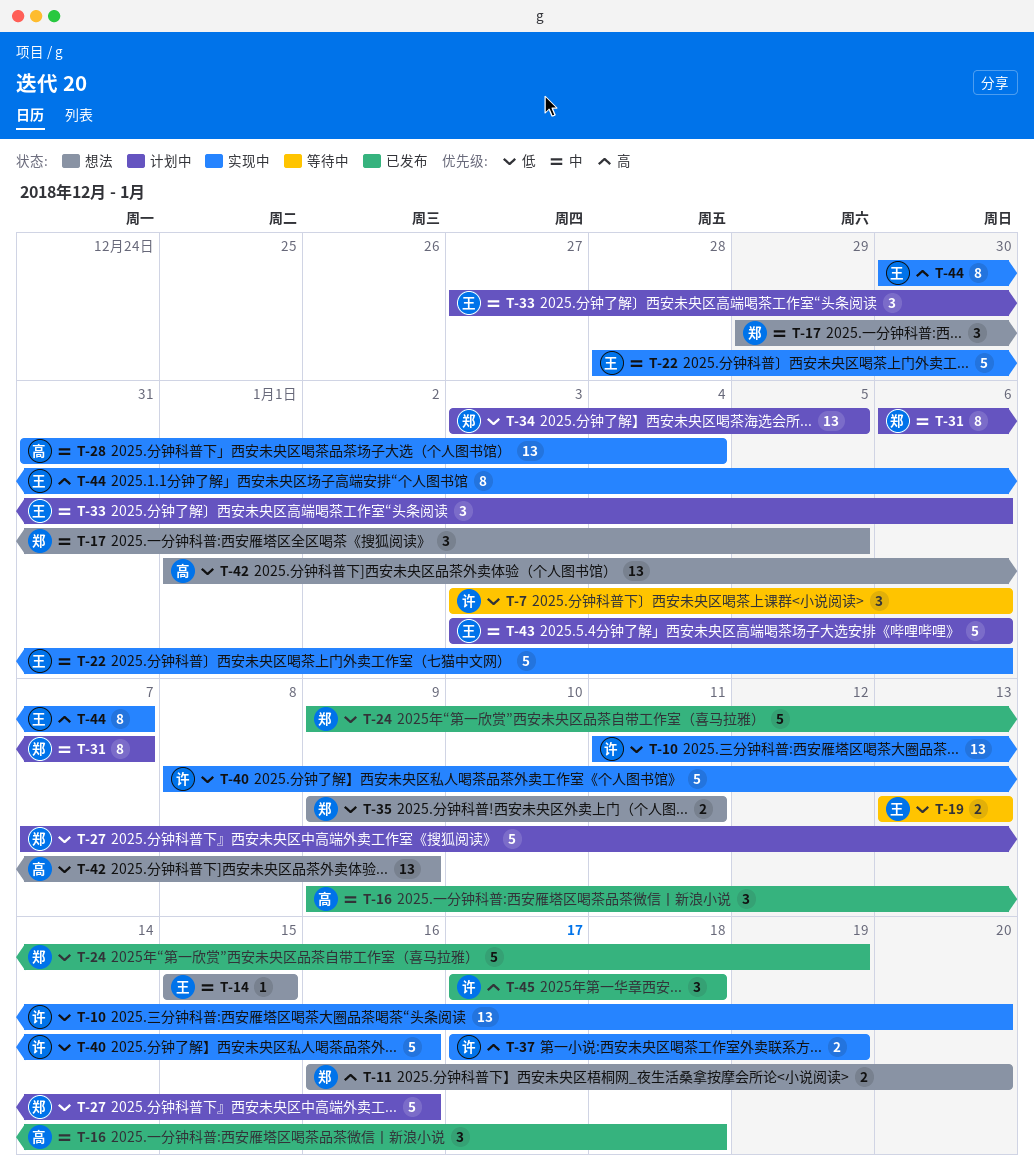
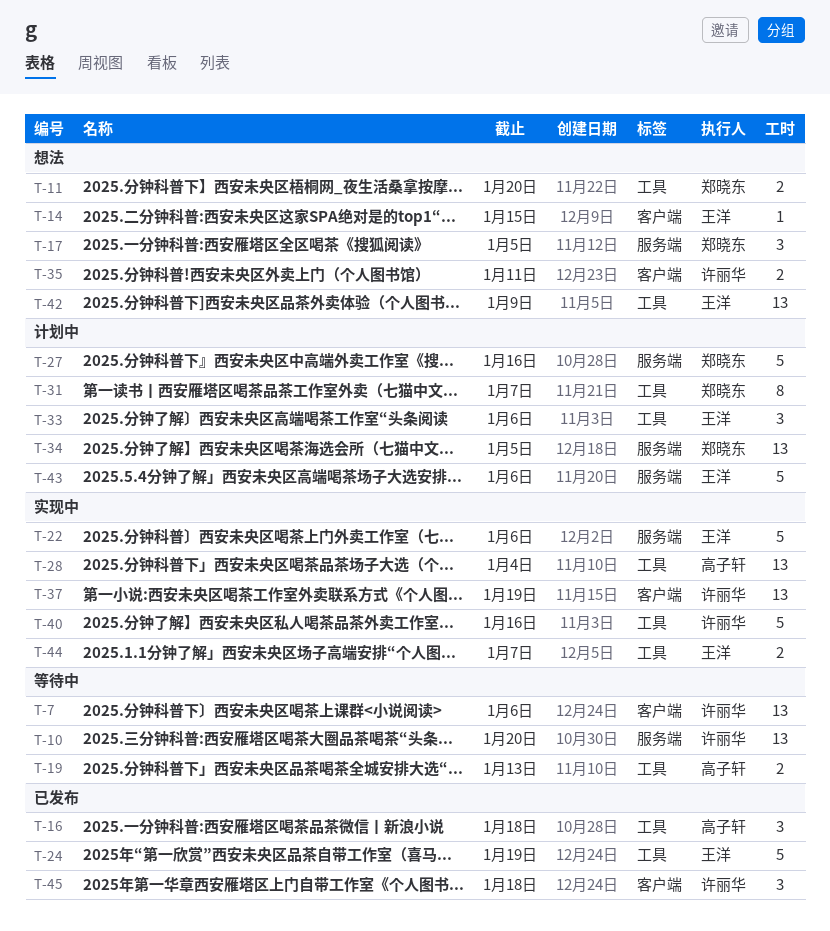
T-7, estimate: 3 -> 13
T-10, status: 实现中 -> 等待中
T-19, owner: 王洋 -> 高子轩
T-24, owner: 郑晓东 -> 王洋
T-35, owner: 郑晓东 -> 许丽华
T-37, estimate: 2 -> 13
T-42, owner: 高子轩 -> 王洋
T-44, estimate: 8 -> 2

